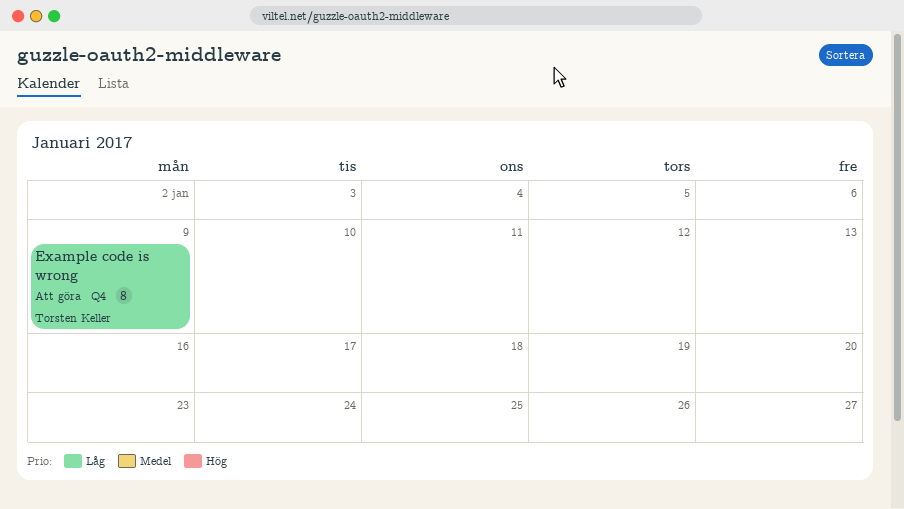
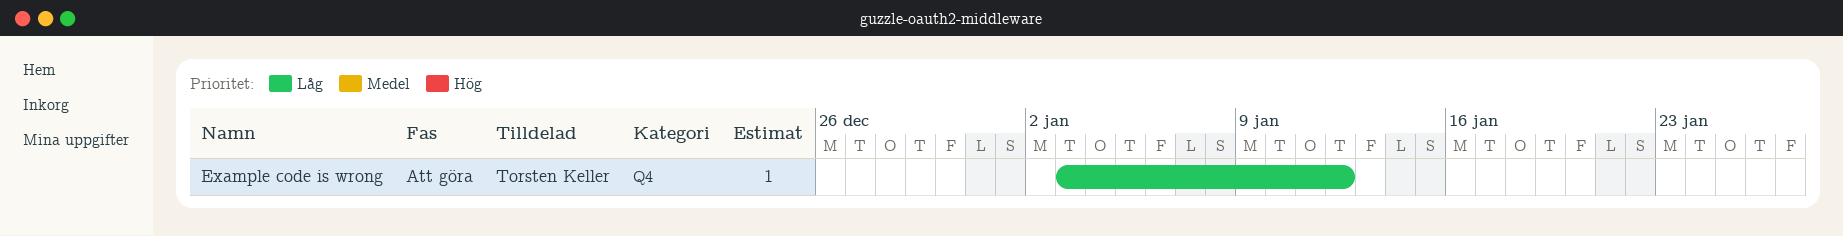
Example code is wrong, estimate: 8 -> 1
Example code is wrong, due: Jan 9 -> Jan 12

